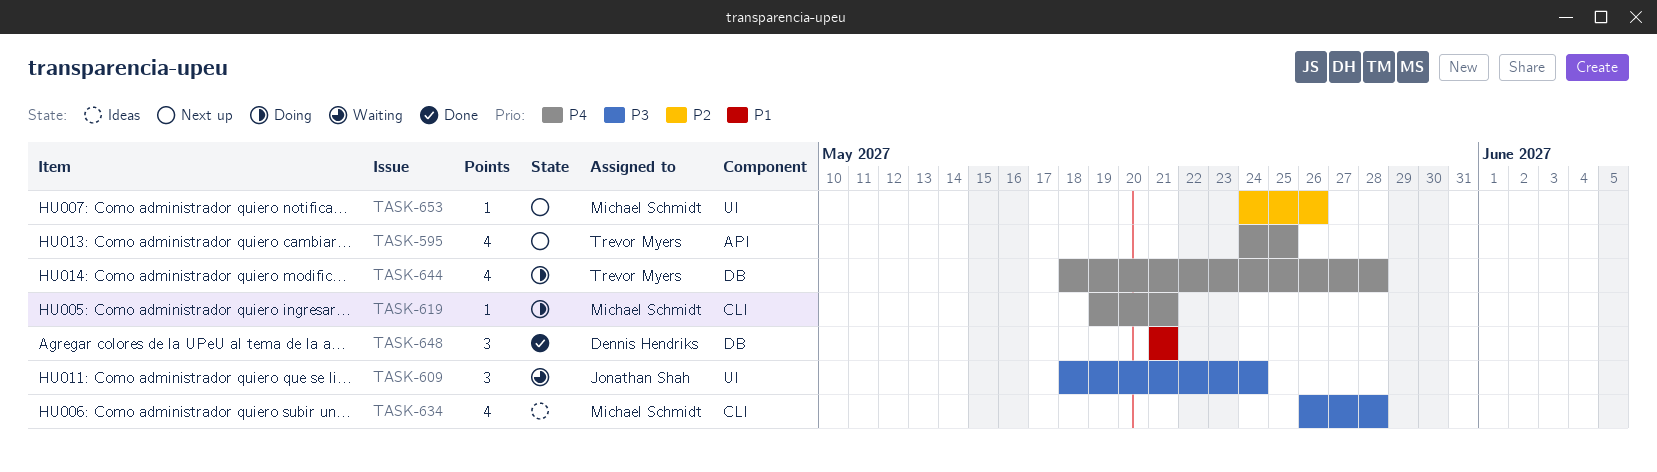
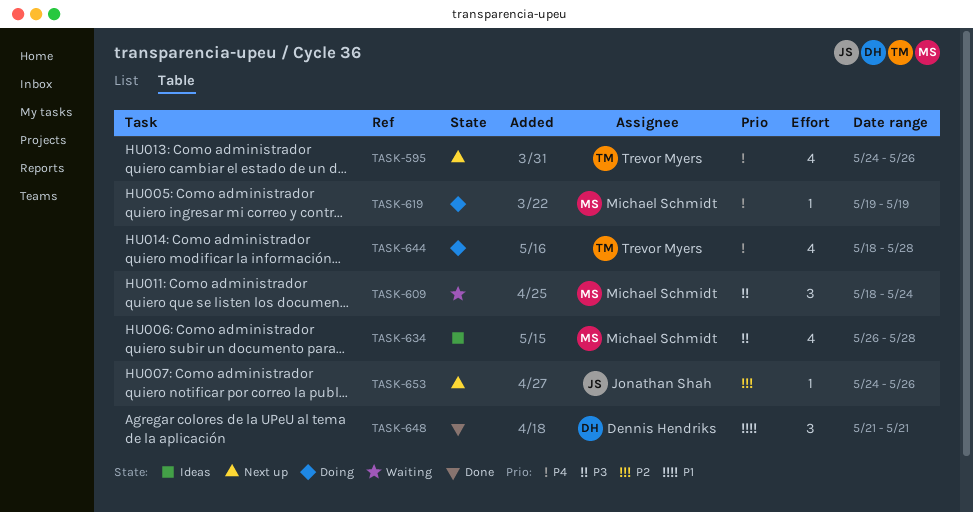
TASK-595, due: May 25 -> May 26
TASK-609, owner: Jonathan Shah -> Michael Schmidt
TASK-619, due: May 21 -> May 19
TASK-653, owner: Michael Schmidt -> Jonathan Shah

